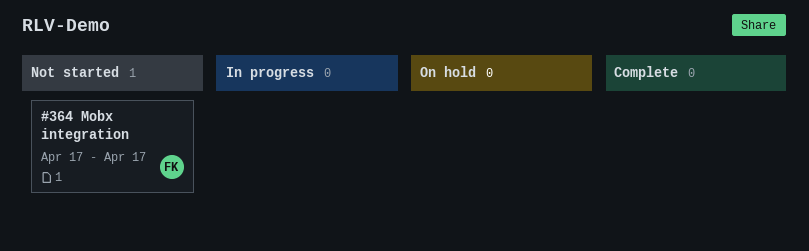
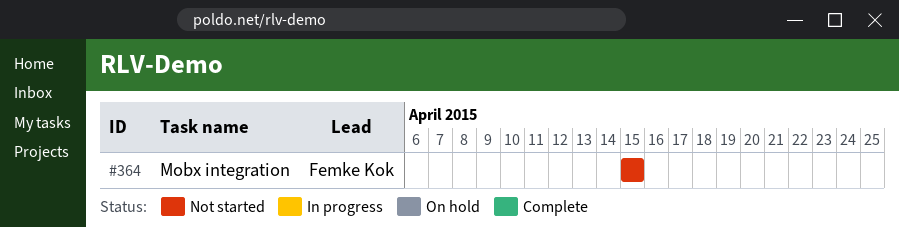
#364, start: Apr 17 -> Apr 15
#364, due: Apr 17 -> Apr 15

